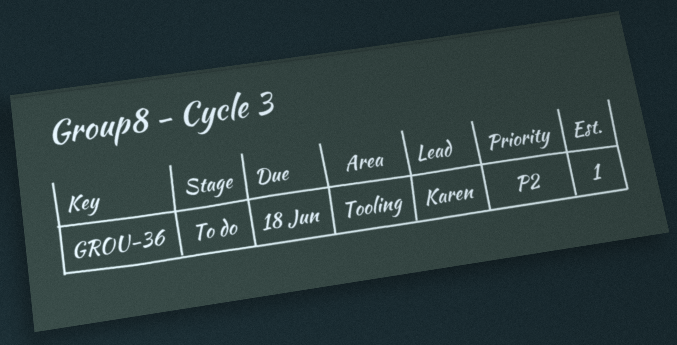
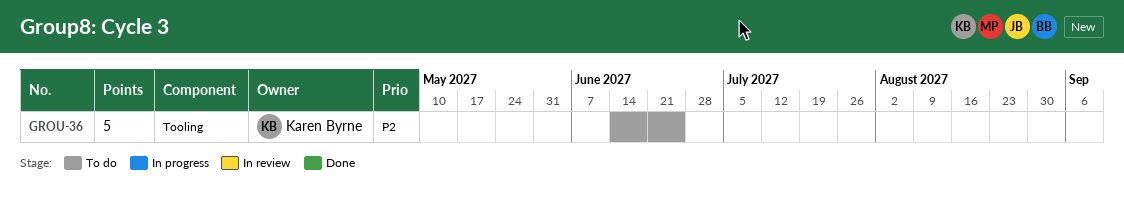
GROU-36, estimate: 1 -> 5
GROU-36, due: Jun 18 -> Jun 25

